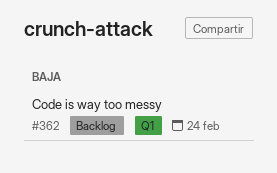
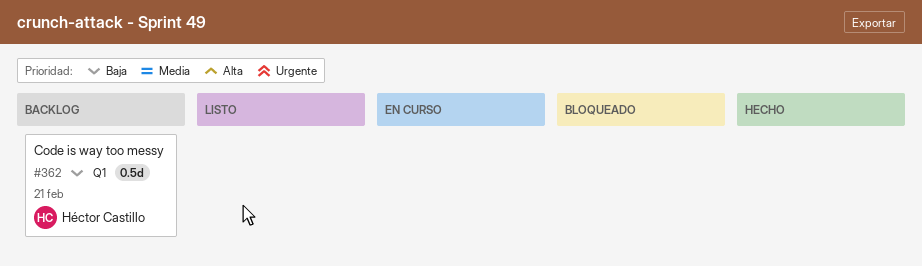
#362, due: Feb 24 -> Feb 21

